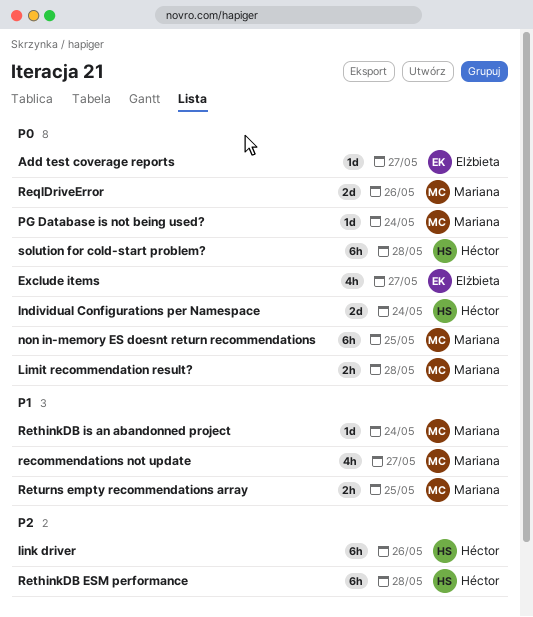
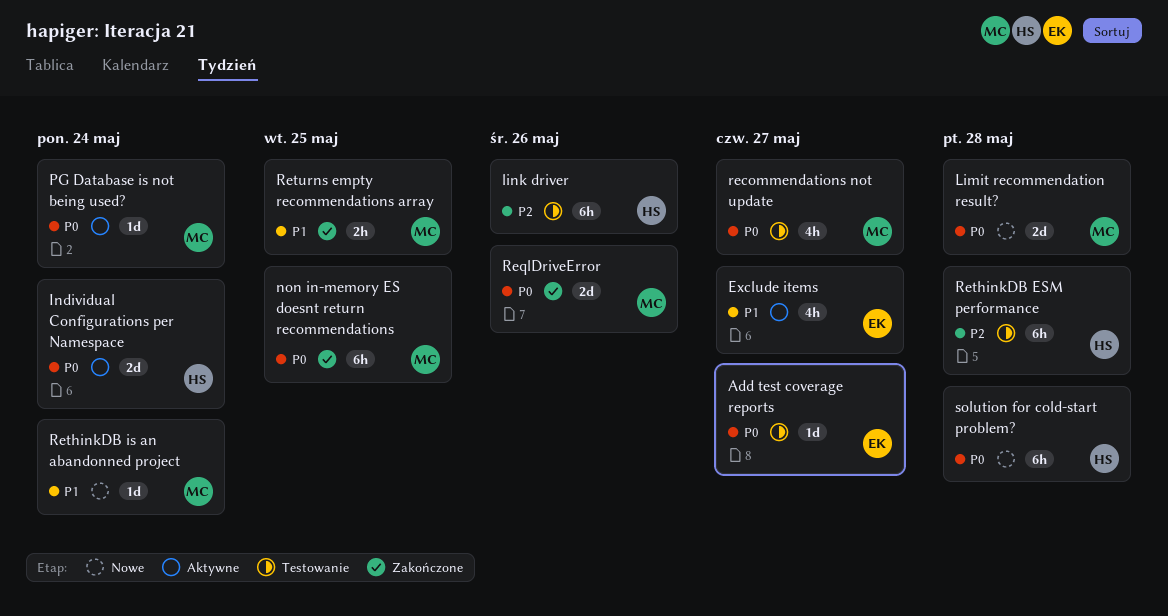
Exclude items, priority: P0 -> P1
Limit recommendation result?, estimate: 2h -> 2d
recommendations not update, priority: P1 -> P0

